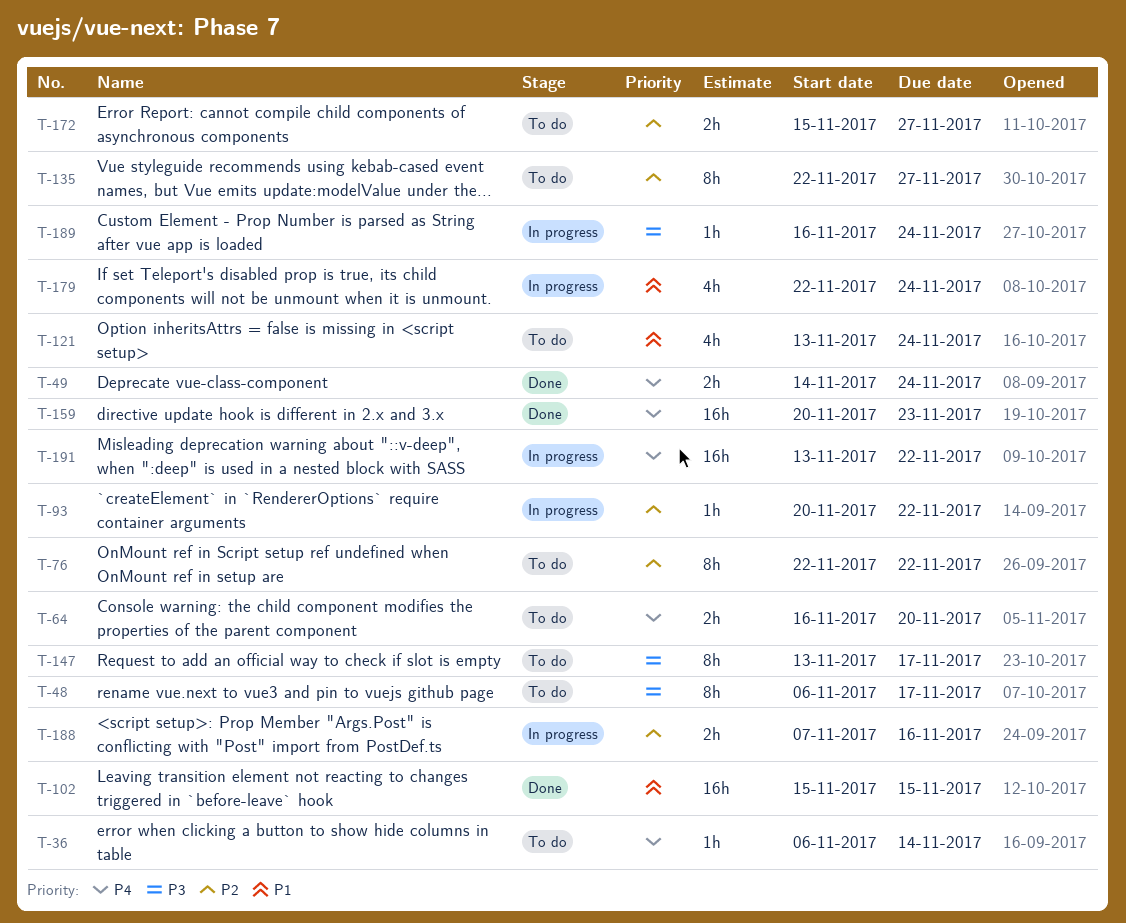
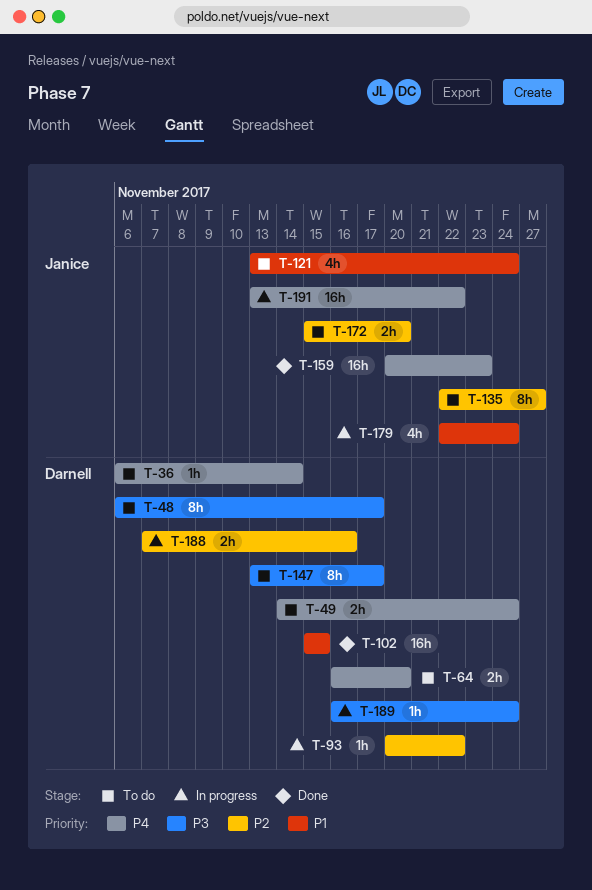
T-49, status: Done -> To do
T-76: present -> none
T-172, due: Nov 27 -> Nov 20

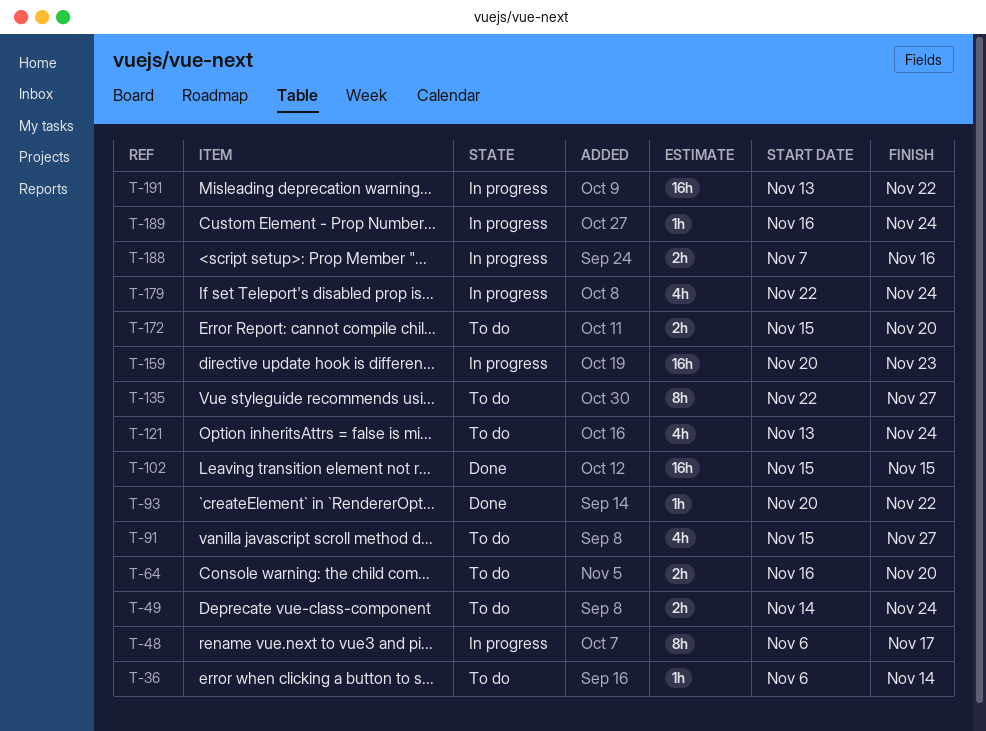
T-48, status: To do -> In progress
T-91: none -> present
T-93, status: In progress -> Done
T-147: present -> none
T-159, status: Done -> In progress

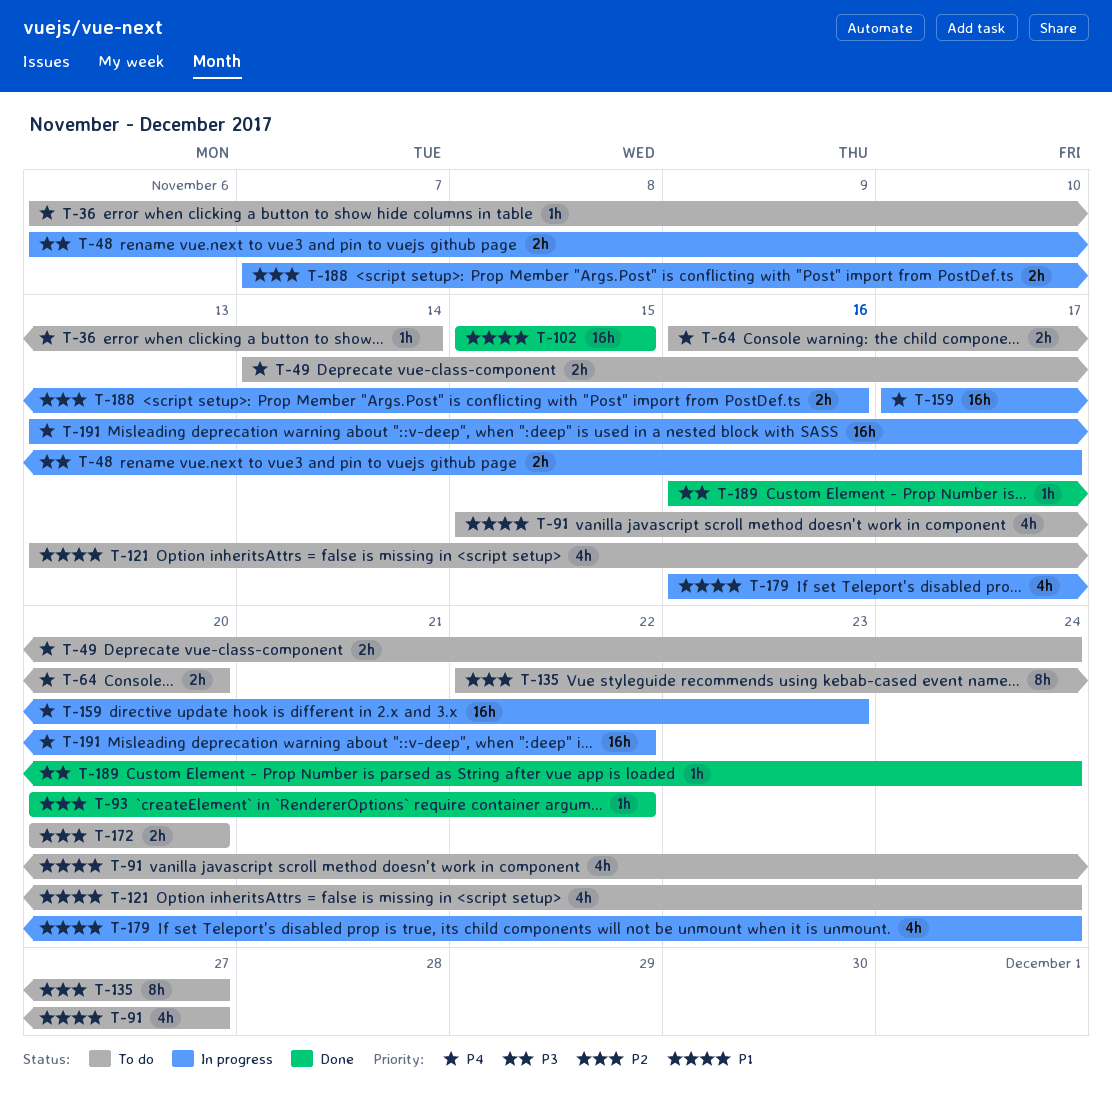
T-48, estimate: 8h -> 2h
T-159, start: Nov 20 -> Nov 17
T-172, start: Nov 15 -> Nov 20
T-179, start: Nov 22 -> Nov 16
T-189, status: In progress -> Done

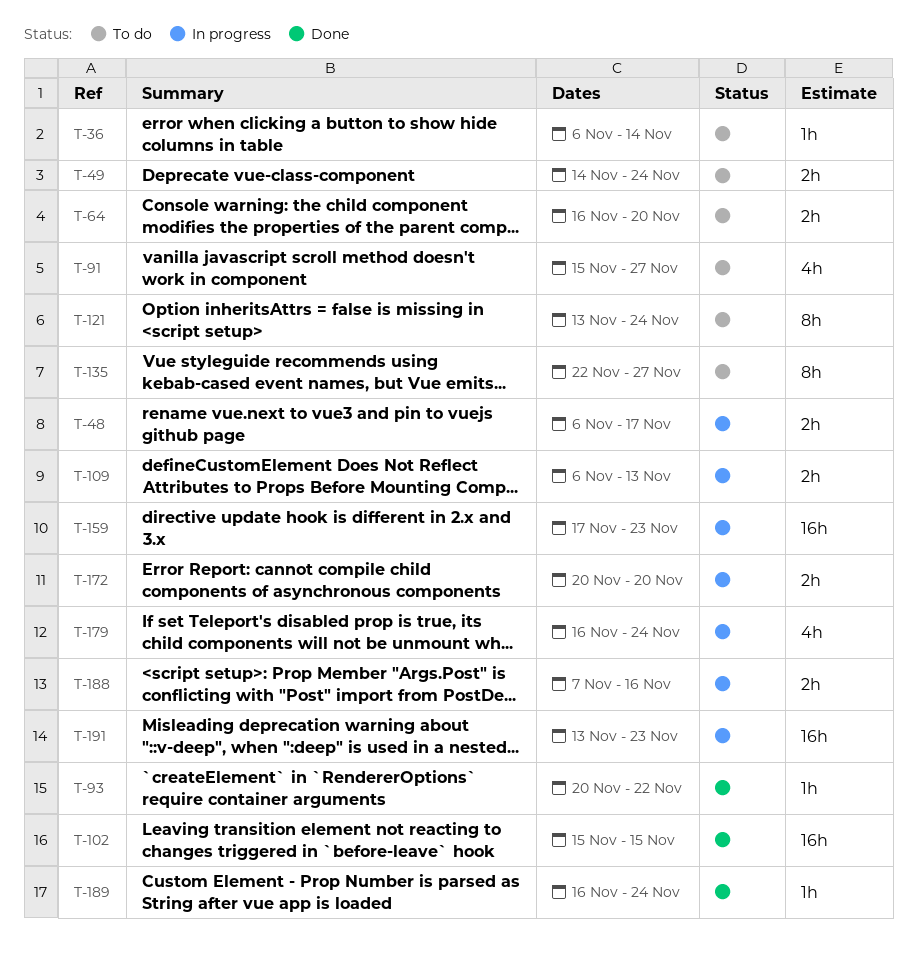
T-109: none -> present
T-121, estimate: 4h -> 8h
T-172, status: To do -> In progress
T-191, due: Nov 22 -> Nov 23

